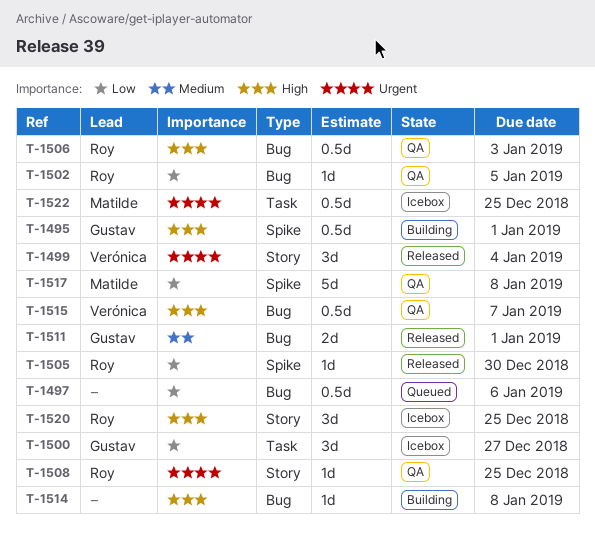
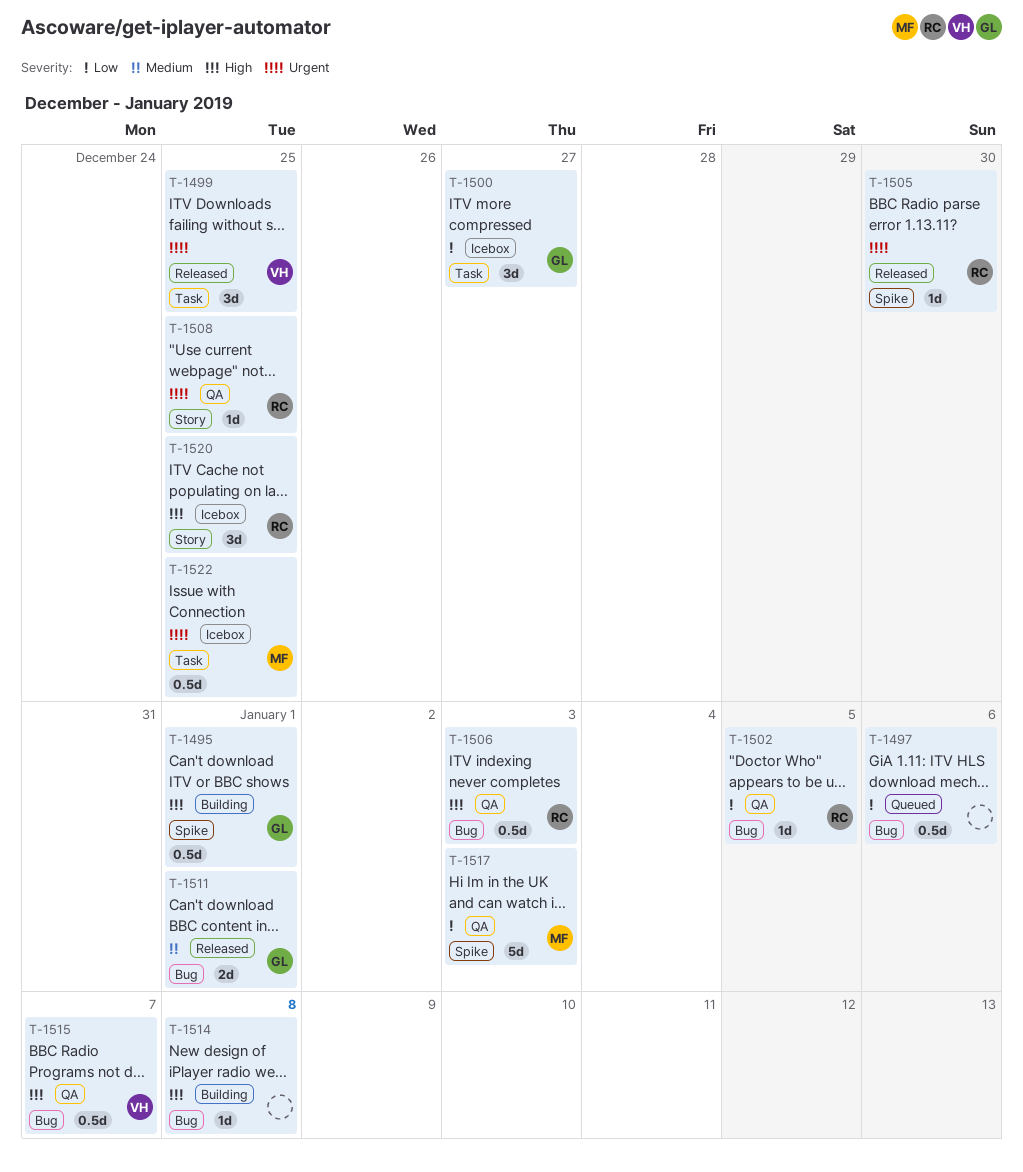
T-1499, label: Story -> Task
T-1499, due: Jan 4 -> Dec 25
T-1505, priority: Low -> Urgent
T-1517, due: Jan 8 -> Jan 3

